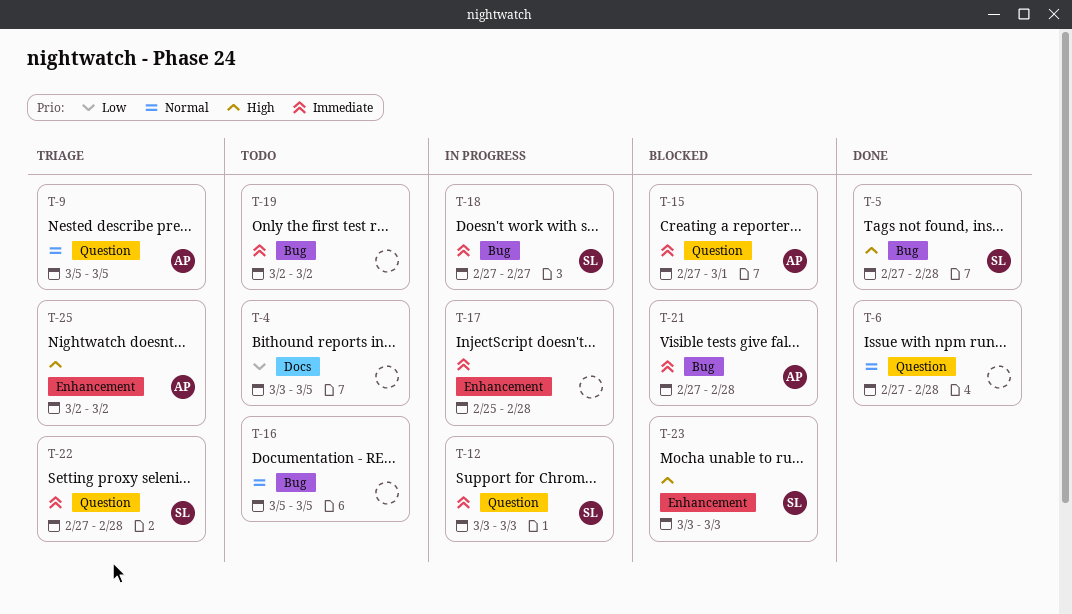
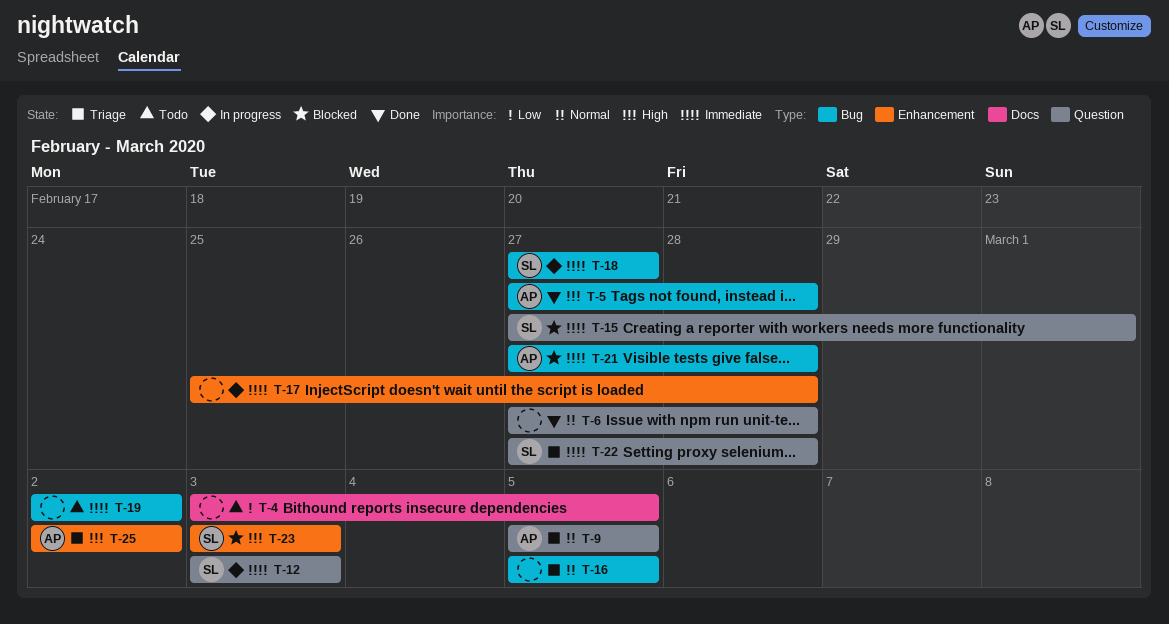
T-5, owner: SL -> AP
T-15, owner: AP -> SL
T-16, status: Todo -> Triage

